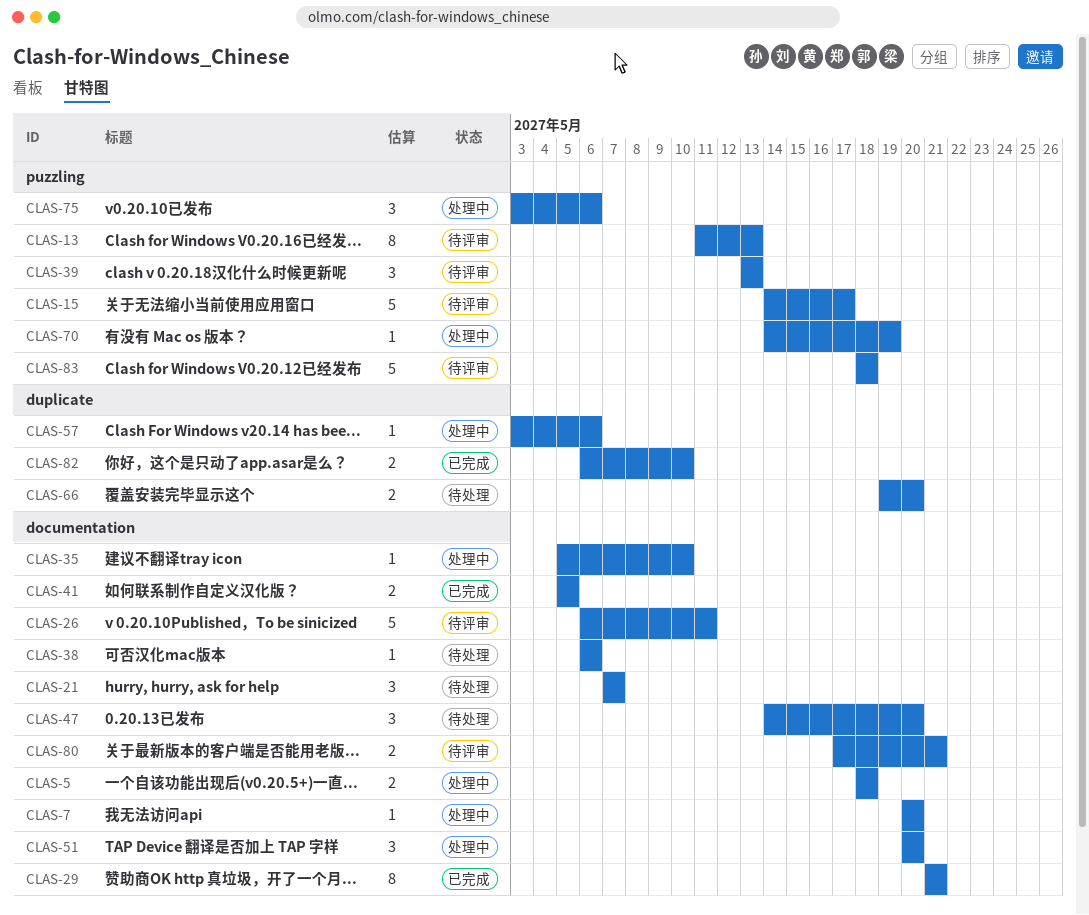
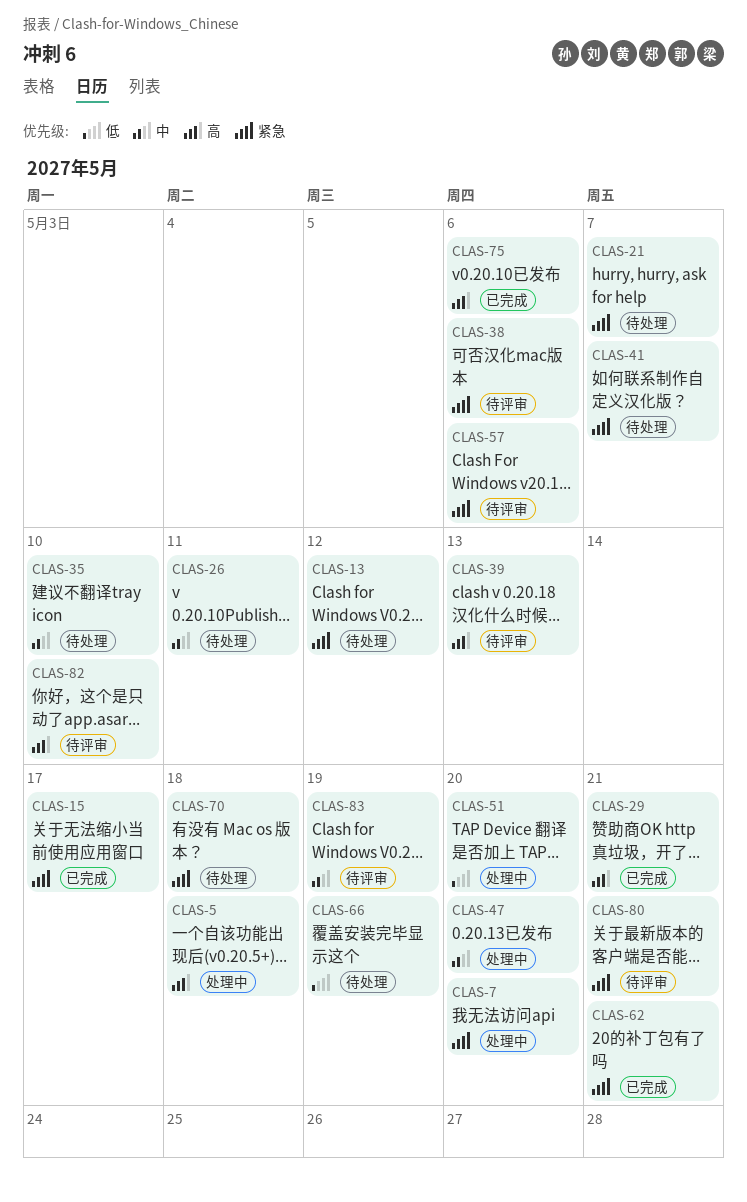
CLAS-13, status: 待评审 -> 待处理
CLAS-13, due: May 13 -> May 12
CLAS-15, status: 待评审 -> 已完成
CLAS-26, status: 待评审 -> 待处理
CLAS-35, status: 处理中 -> 待处理
CLAS-38, status: 待处理 -> 待评审
CLAS-41, status: 已完成 -> 待处理
CLAS-41, due: May 5 -> May 7
CLAS-47, status: 待处理 -> 处理中
CLAS-57, status: 处理中 -> 待评审
CLAS-62: none -> present
CLAS-66, due: May 20 -> May 19
CLAS-70, status: 处理中 -> 待处理
CLAS-70, due: May 19 -> May 18
CLAS-75, status: 处理中 -> 已完成
CLAS-82, status: 已完成 -> 待评审
CLAS-83, due: May 18 -> May 19

